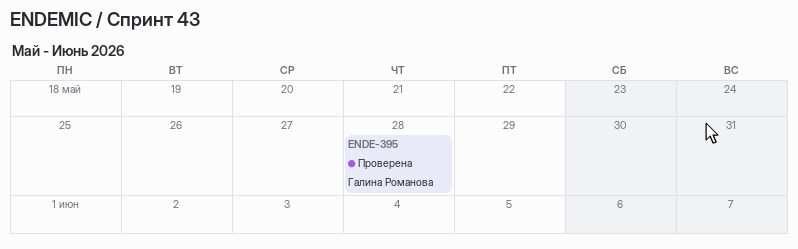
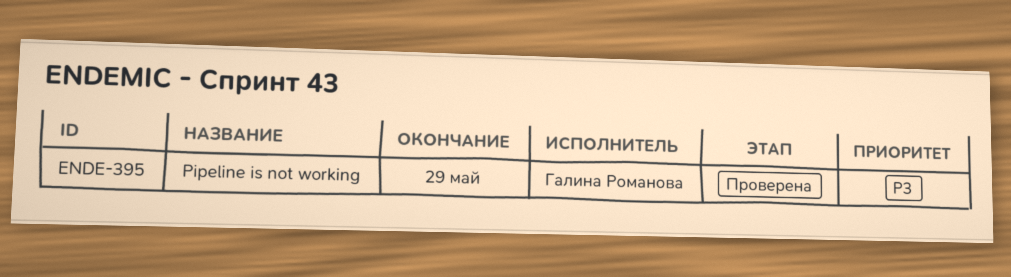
ENDE-395, due: May 28 -> May 29

